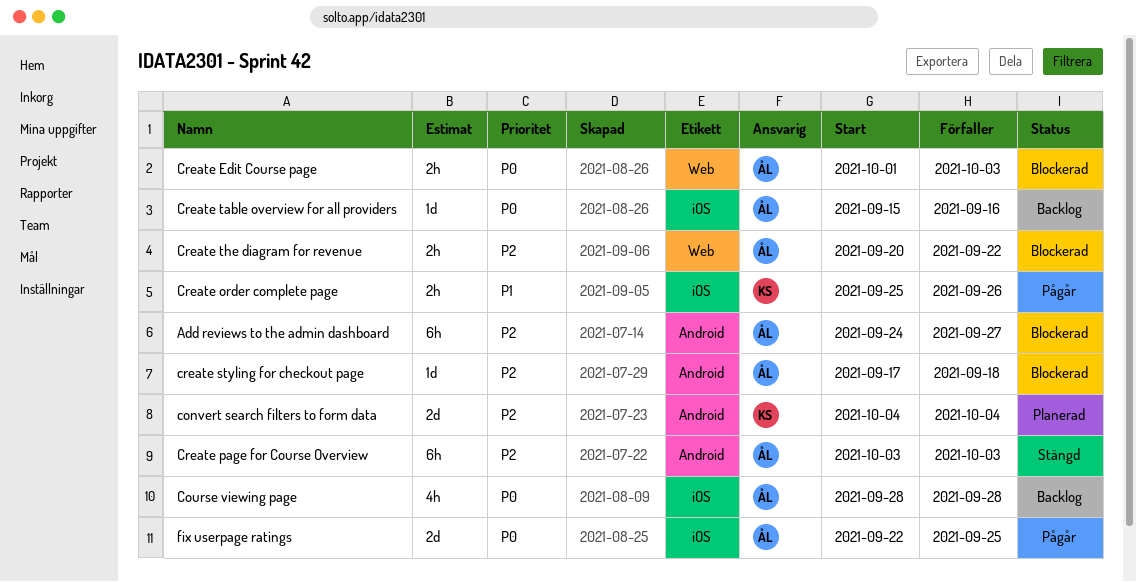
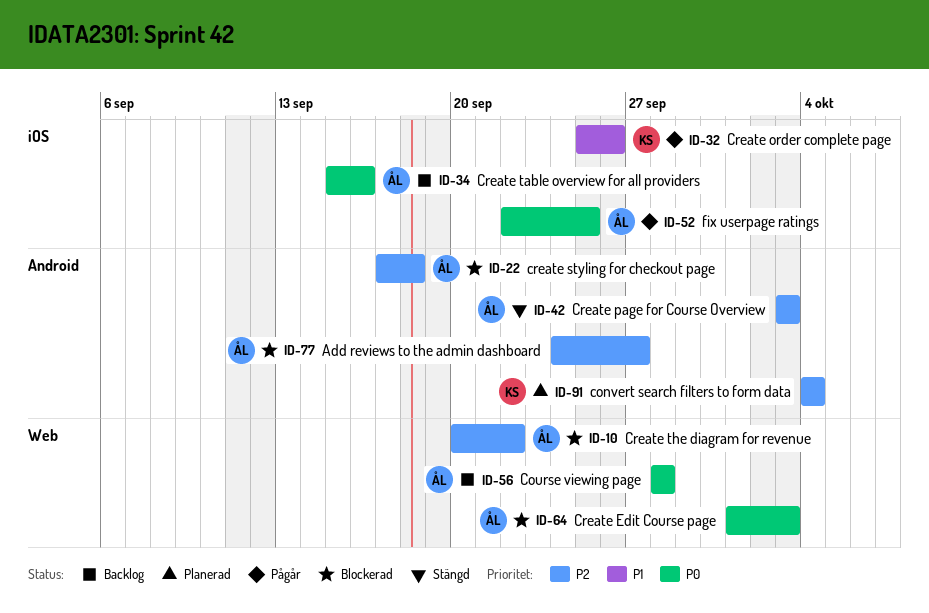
Course viewing page, label: iOS -> Web

